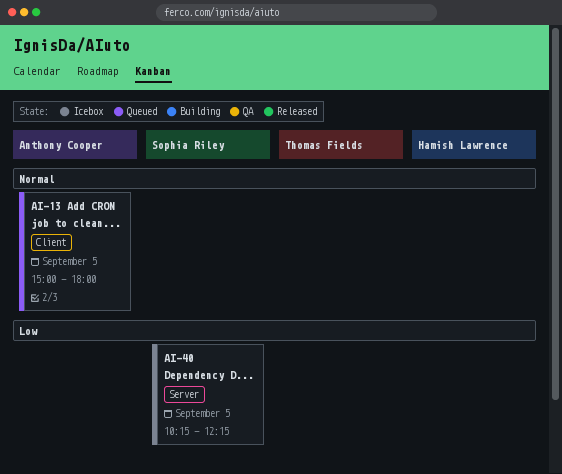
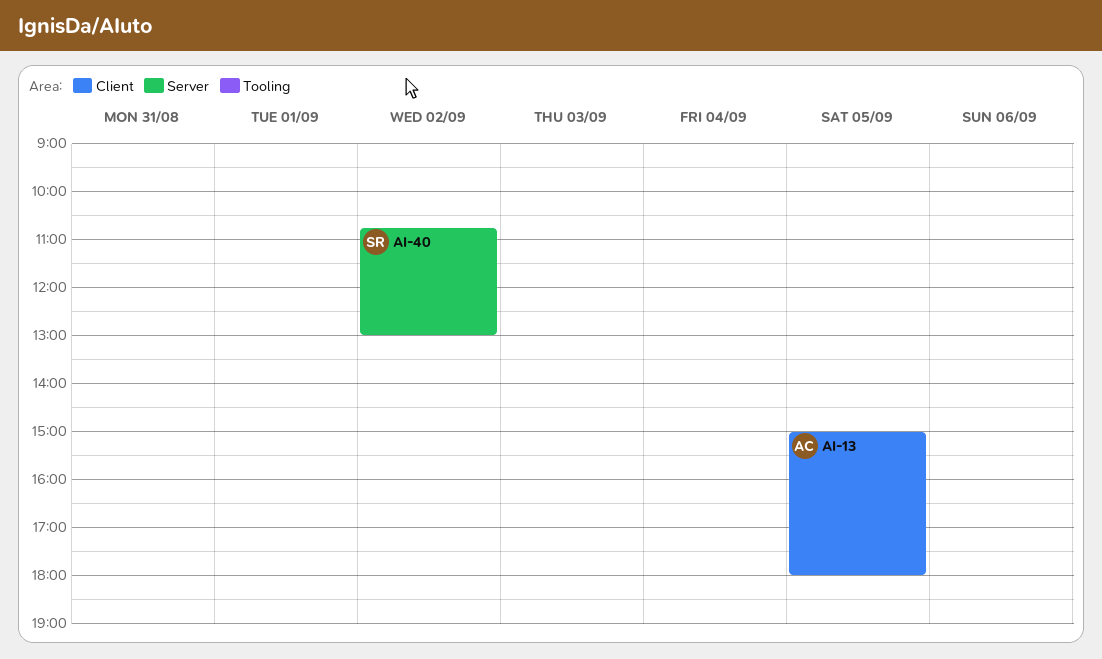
AI-40, day: Sep 5 -> Sep 2
AI-40, begins: 10:15 -> 10:45
AI-40, ends: 12:15 -> 13:00

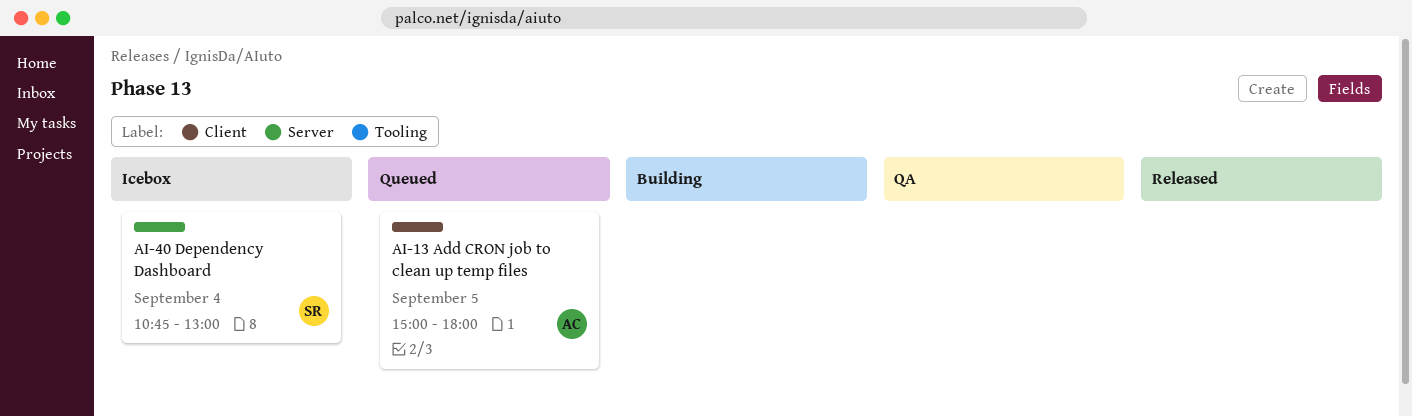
AI-40, day: Sep 2 -> Sep 4

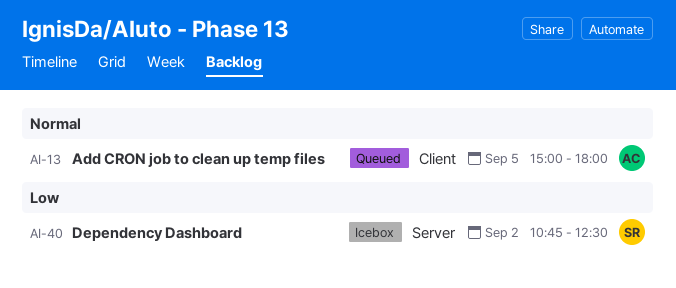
AI-40, day: Sep 4 -> Sep 2
AI-40, ends: 13:00 -> 12:30

